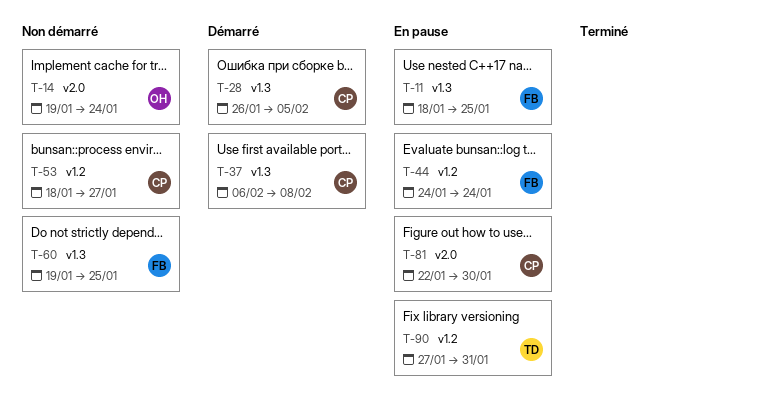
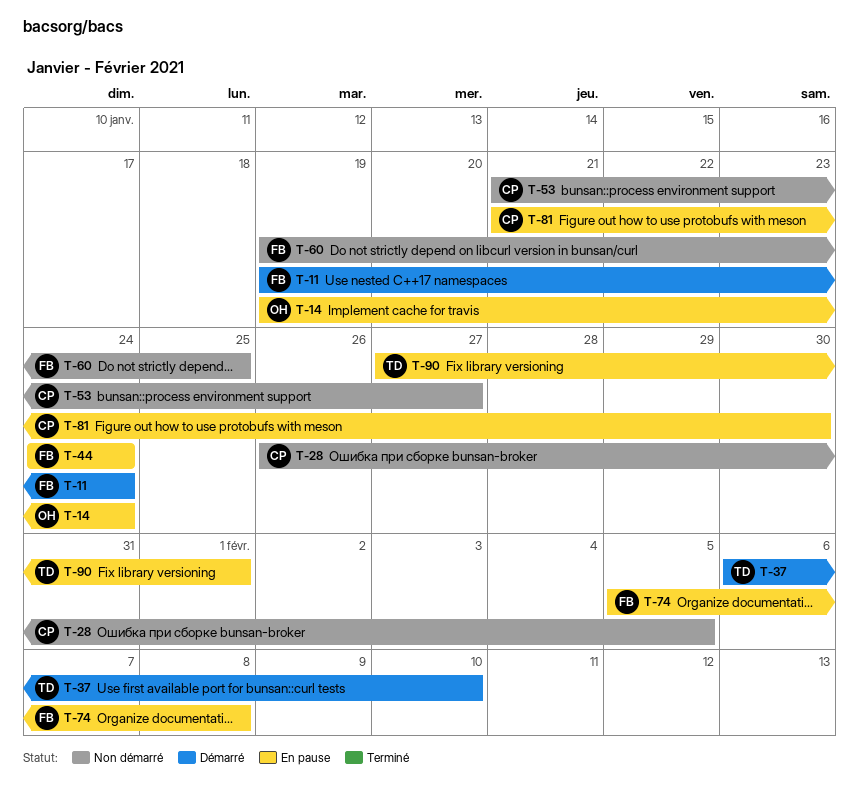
T-11, status: En pause -> Démarré
T-11, start: Jan 18 -> Jan 19
T-11, due: Jan 25 -> Jan 24
T-14, status: Non démarré -> En pause
T-28, status: Démarré -> Non démarré
T-37, owner: CP -> TD
T-37, due: Feb 8 -> Feb 10
T-53, start: Jan 18 -> Jan 21
T-74: none -> present
T-81, start: Jan 22 -> Jan 21
T-90, due: Jan 31 -> Feb 1

